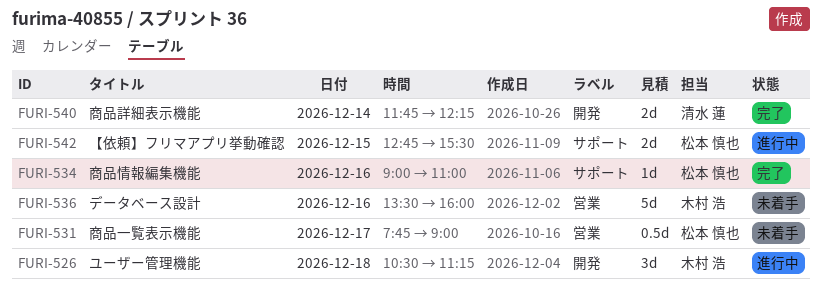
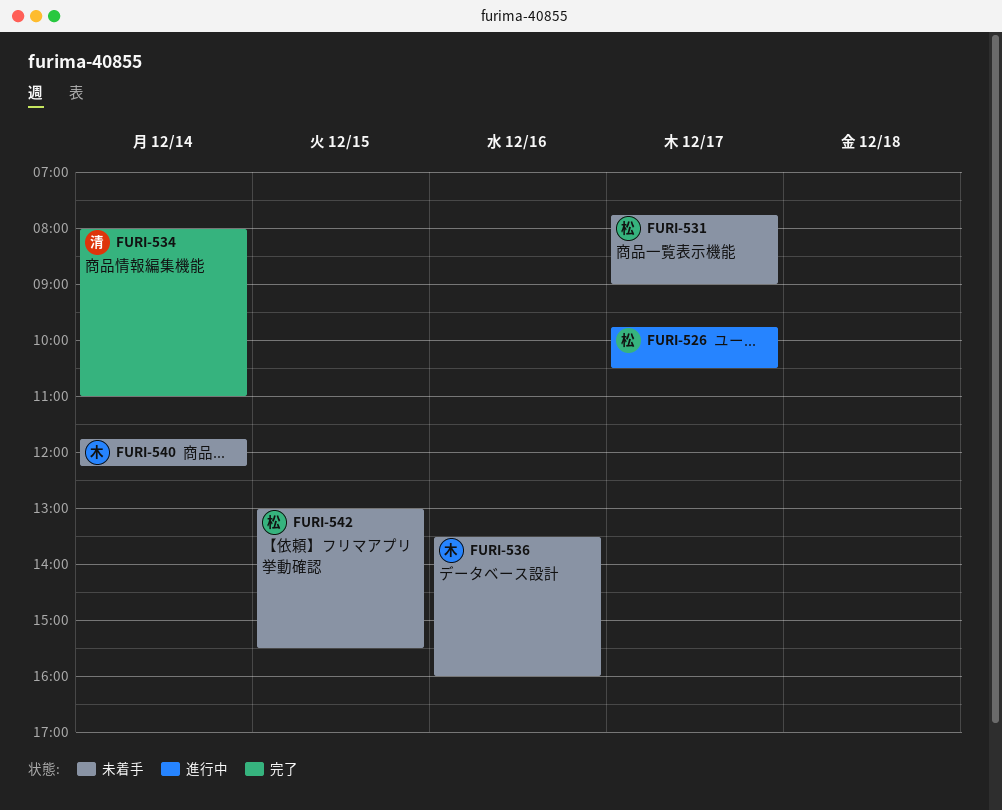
FURI-526, owner: 木村 浩 -> 松本 慎也
FURI-526, day: Dec 18 -> Dec 17
FURI-526, begins: 10:30 -> 09:45
FURI-526, ends: 11:15 -> 10:30
FURI-534, owner: 松本 慎也 -> 清水 蓮
FURI-534, day: Dec 16 -> Dec 14
FURI-534, begins: 09:00 -> 08:00
FURI-540, status: 完了 -> 未着手
FURI-540, owner: 清水 蓮 -> 木村 浩
FURI-542, status: 進行中 -> 未着手
FURI-542, begins: 12:45 -> 13:00

